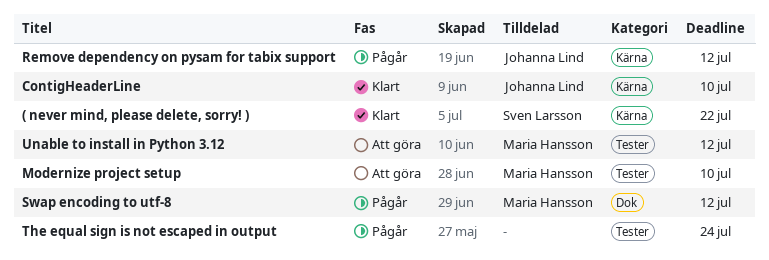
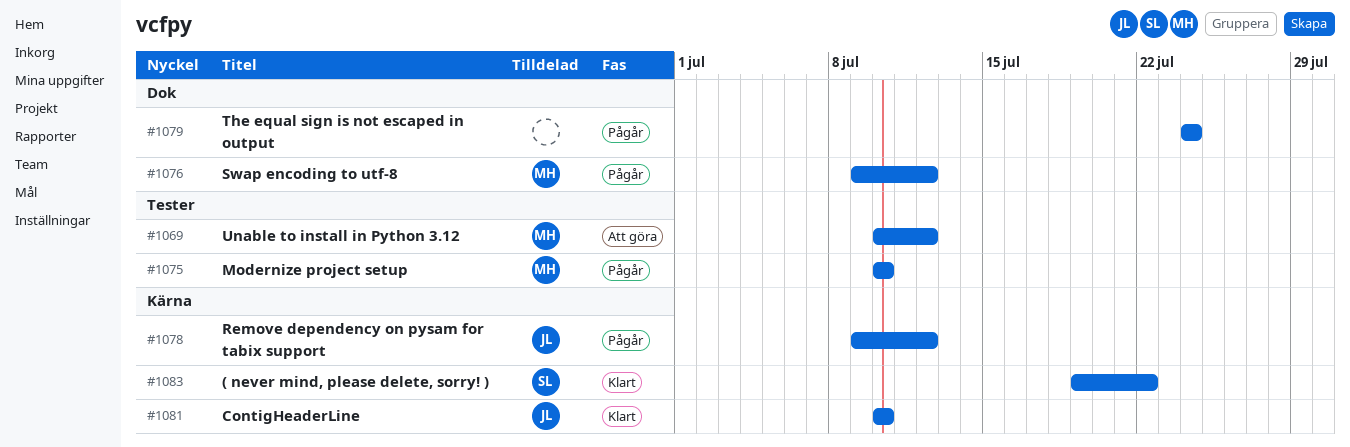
Modernize project setup, status: Att göra -> Pågår
The equal sign is not escaped in output, label: Tester -> Dok

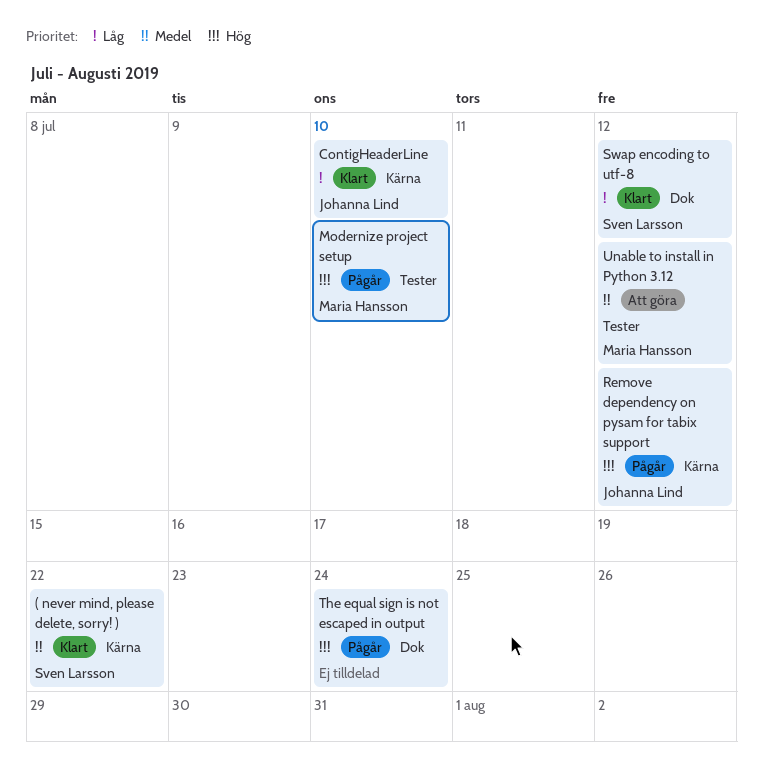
Swap encoding to utf-8, status: Pågår -> Klart
Swap encoding to utf-8, owner: Maria Hansson -> Sven Larsson

